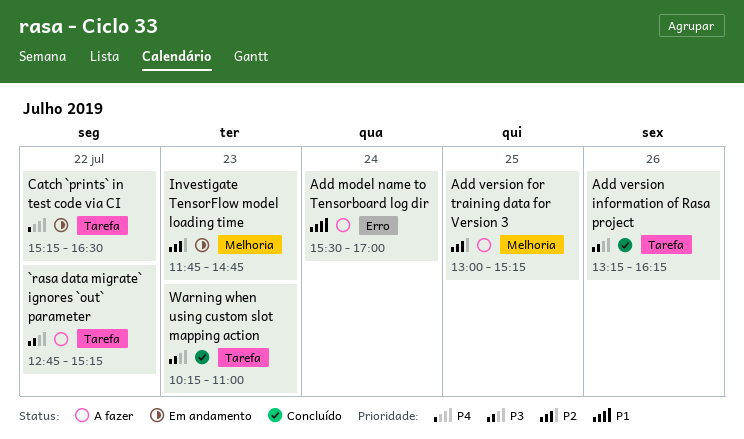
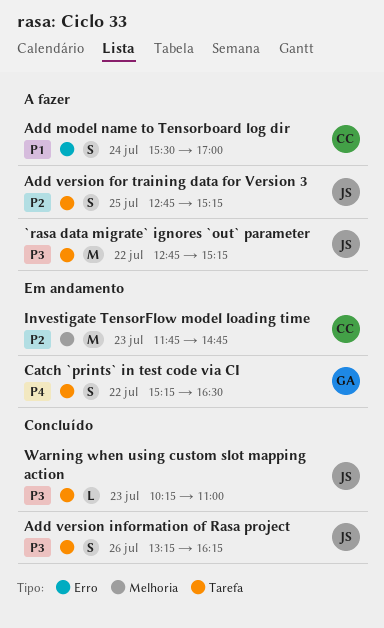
Add version for training data for Version 3, label: Melhoria -> Tarefa
Add version for training data for Version 3, begins: 13:00 -> 12:45

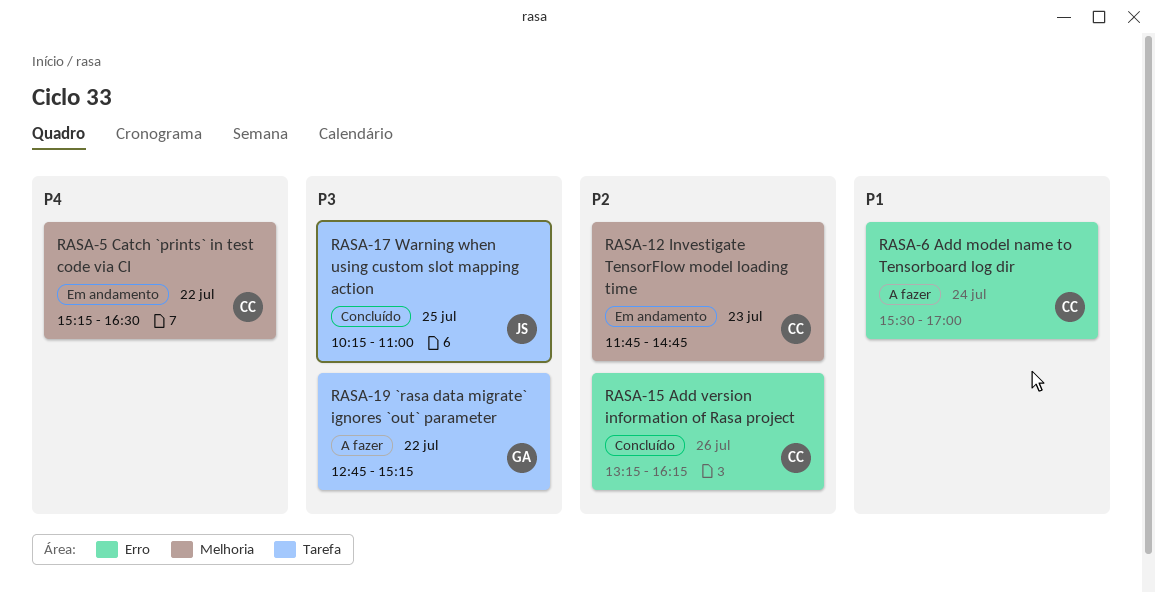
`rasa data migrate` ignores `out` parameter, owner: JS -> GA
Add version for training data for Version 3: present -> none
Add version information of Rasa project, owner: JS -> CC
Add version information of Rasa project, priority: P3 -> P2
Add version information of Rasa project, label: Tarefa -> Erro
Catch `prints` in test code via CI, owner: GA -> CC
Catch `prints` in test code via CI, label: Tarefa -> Melhoria
Warning when using custom slot mapping action, day: Jul 23 -> Jul 25

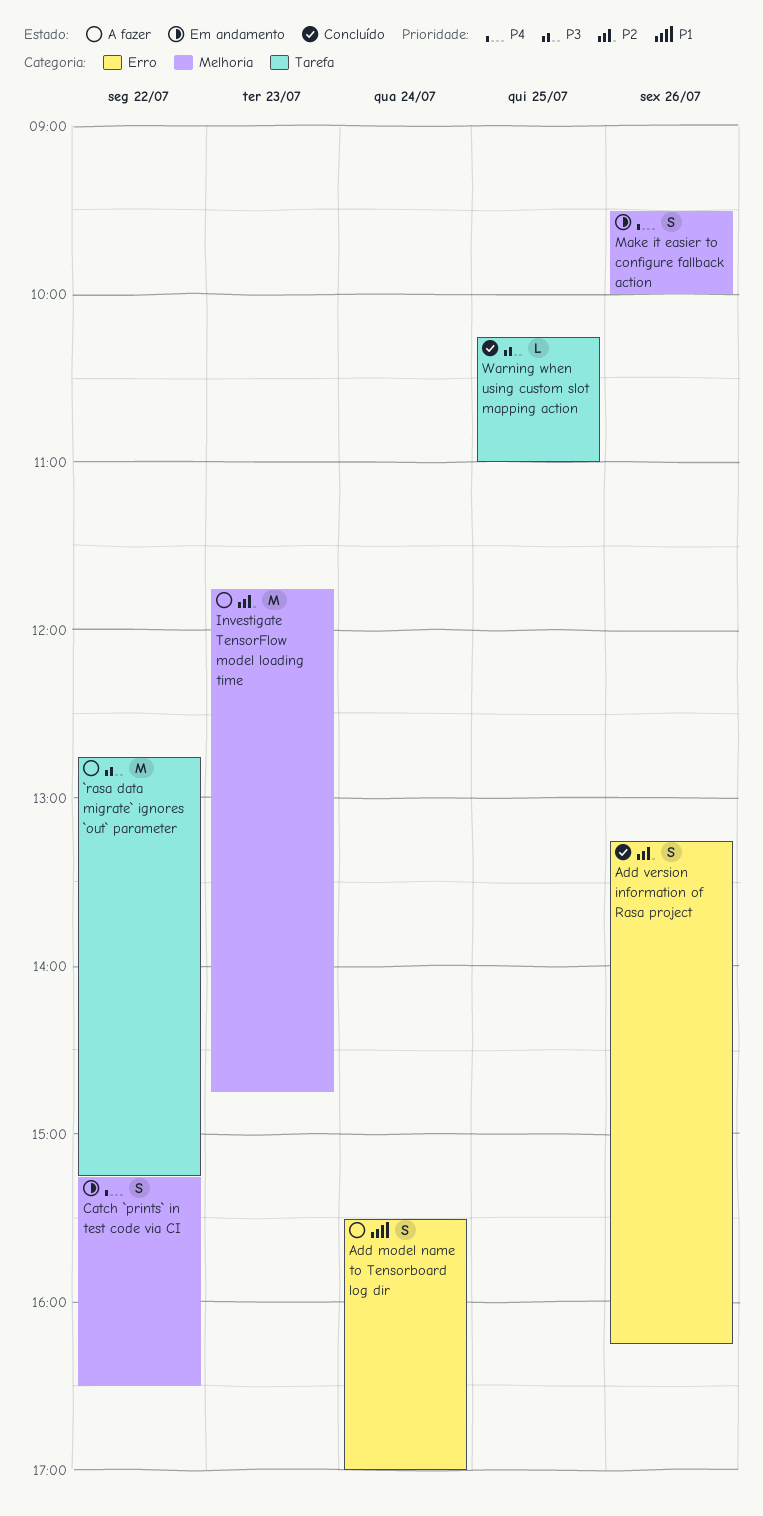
Investigate TensorFlow model loading time, status: Em andamento -> A fazer
Make it easier to configure fallback action: none -> present

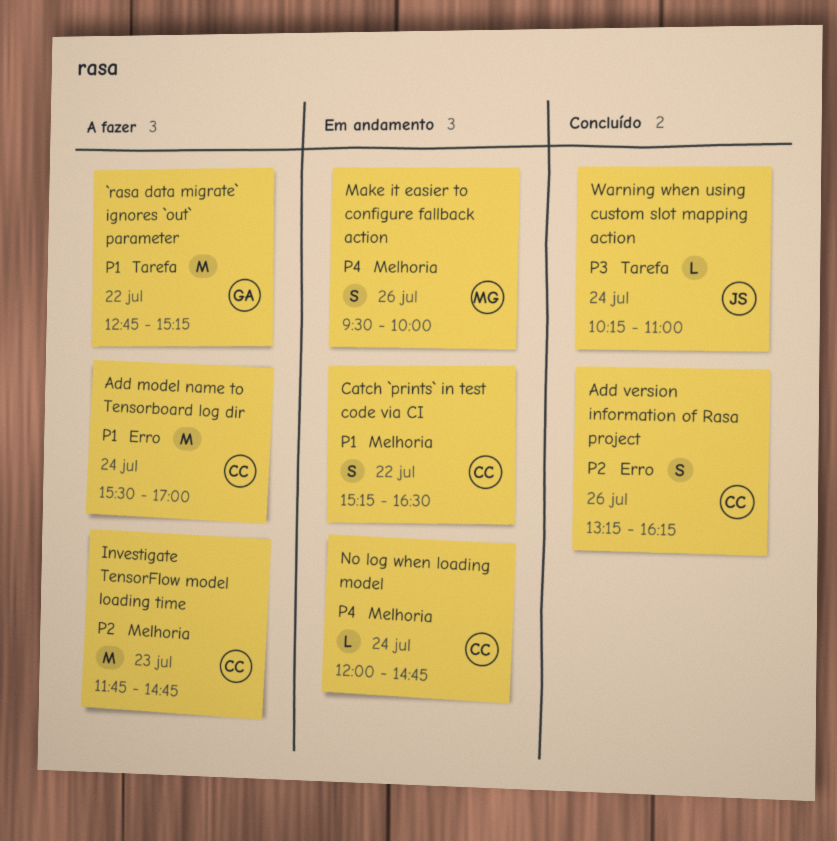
`rasa data migrate` ignores `out` parameter, priority: P3 -> P1
Add model name to Tensorboard log dir, estimate: S -> M
Catch `prints` in test code via CI, priority: P4 -> P1
No log when loading model: none -> present
Warning when using custom slot mapping action, day: Jul 25 -> Jul 24

